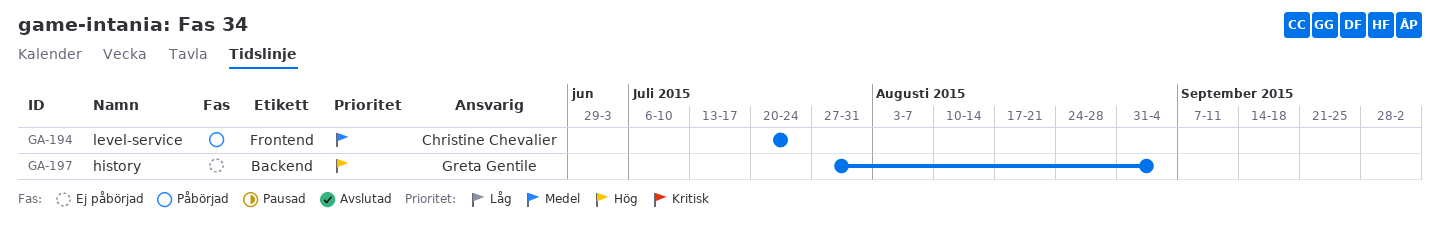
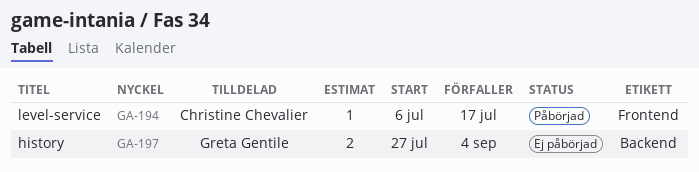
GA-194, start: Jul 20 -> Jul 6
GA-194, due: Jul 24 -> Jul 17

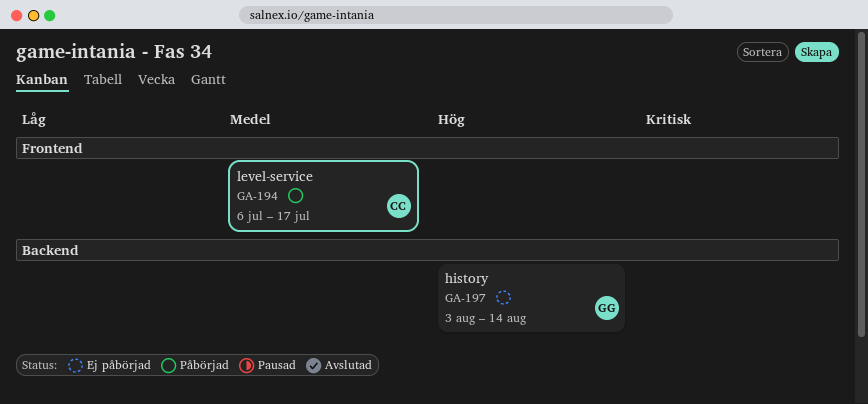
GA-197, start: Jul 27 -> Aug 3
GA-197, due: Sep 4 -> Aug 14

